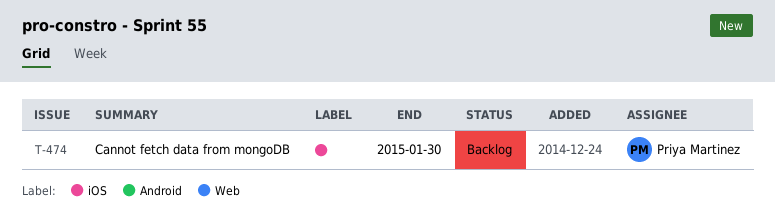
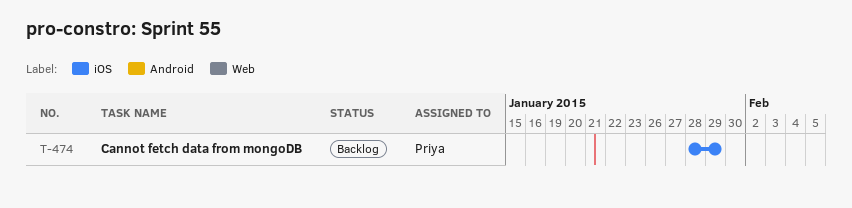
T-474, due: Jan 30 -> Jan 29

